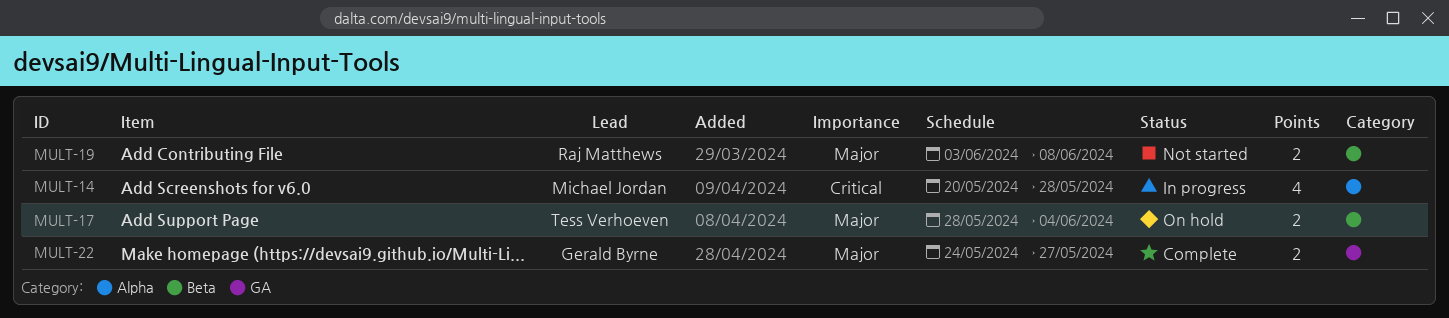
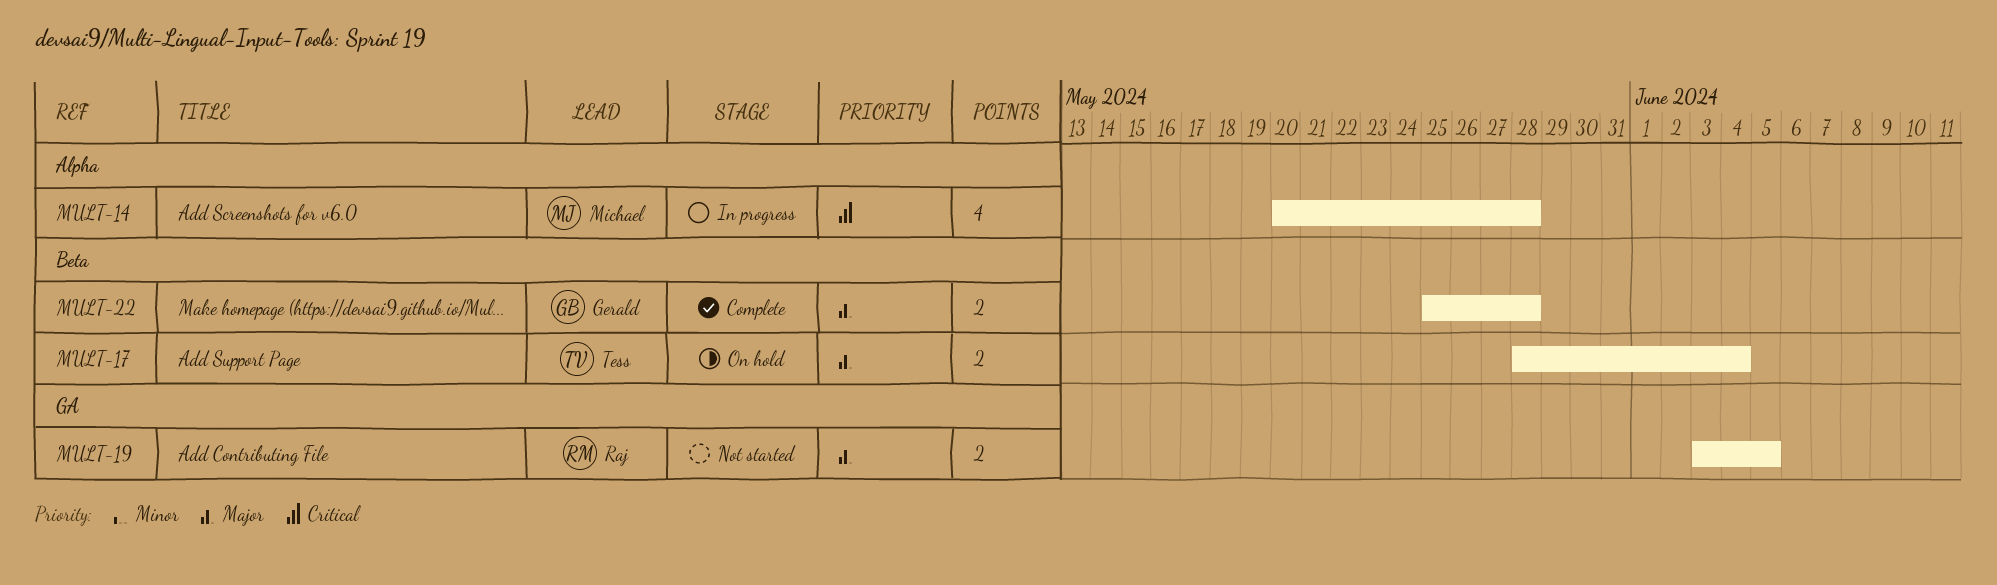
MULT-19, label: Beta -> GA
MULT-19, due: Jun 8 -> Jun 5
MULT-22, label: GA -> Beta
MULT-22, start: May 24 -> May 25
MULT-22, due: May 27 -> May 28

